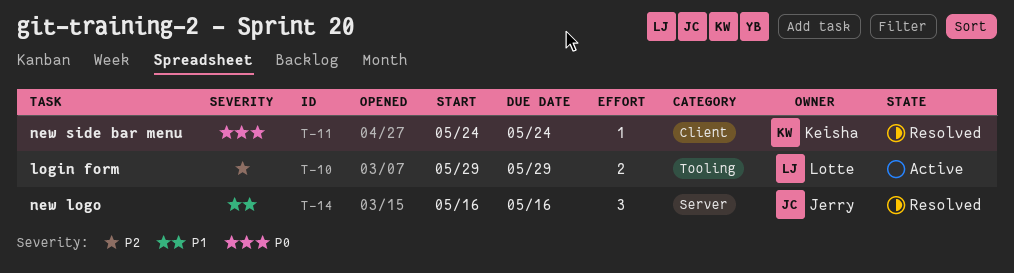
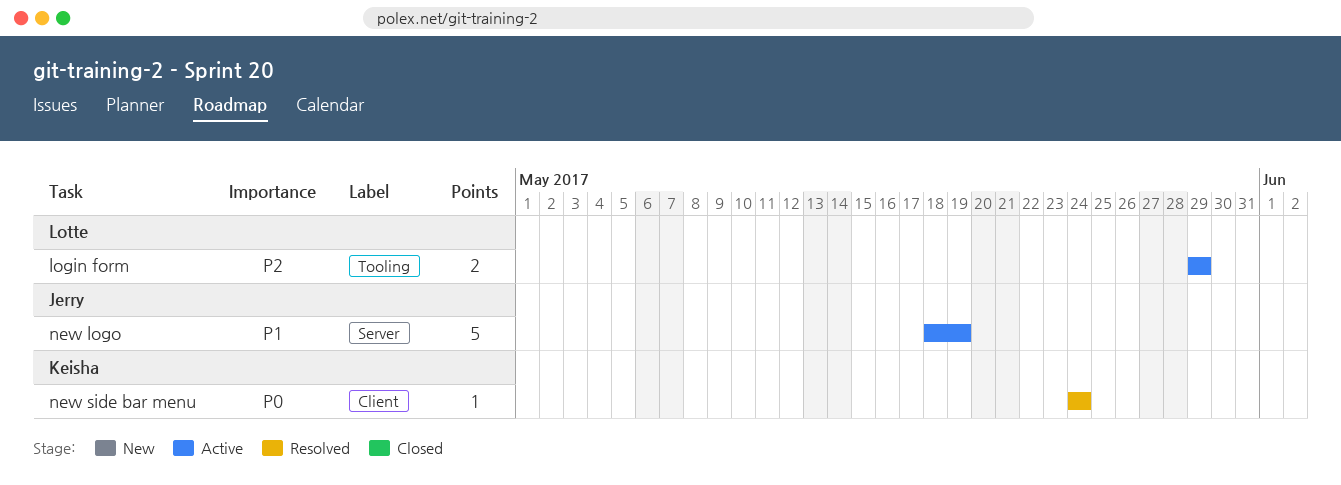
new logo, status: Resolved -> Active
new logo, estimate: 3 -> 5
new logo, start: May 16 -> May 18
new logo, due: May 16 -> May 19

